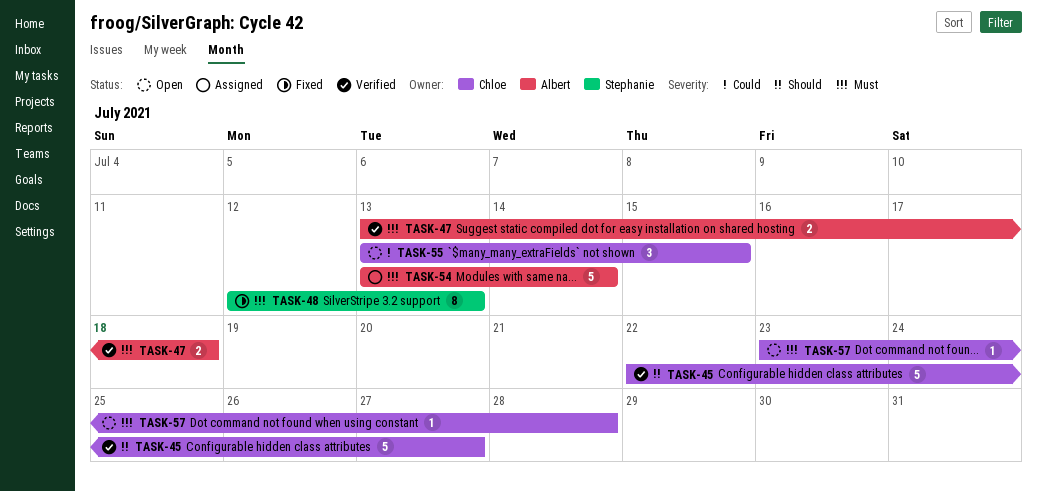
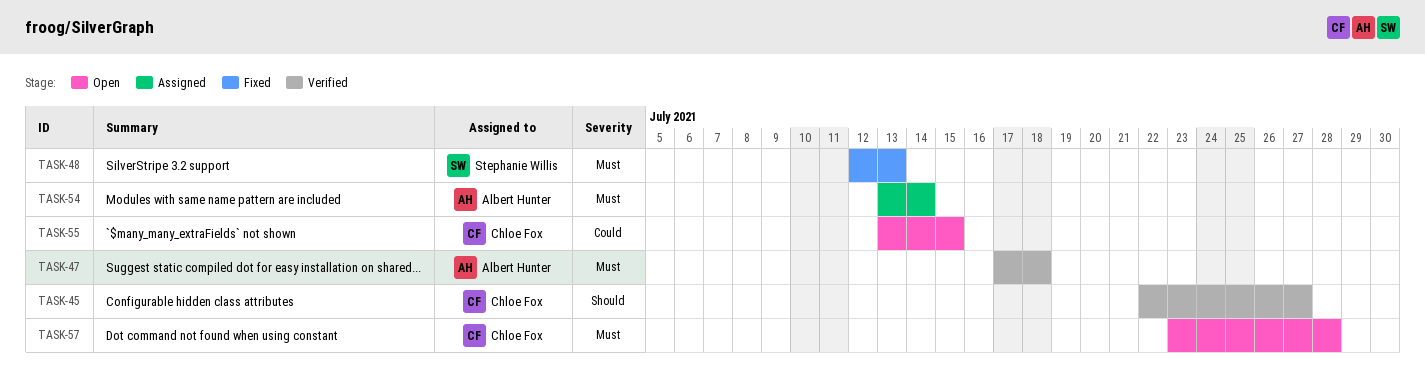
TASK-47, start: Jul 13 -> Jul 17

